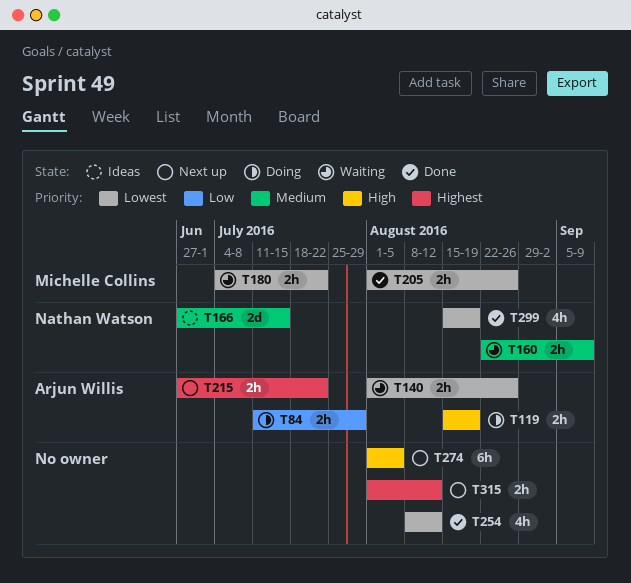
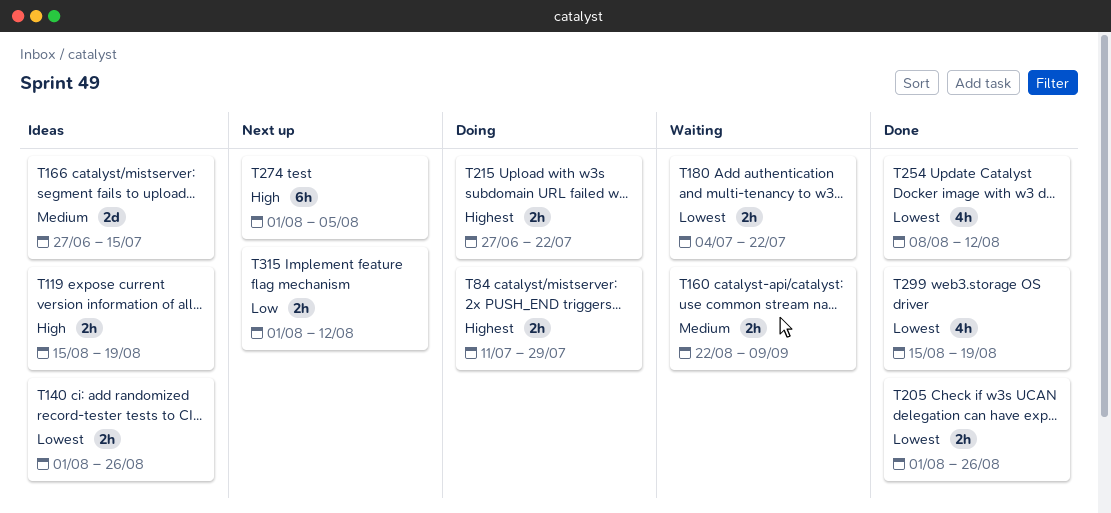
T84, priority: Low -> Highest
T119, status: Doing -> Ideas
T140, status: Waiting -> Ideas
T215, status: Next up -> Doing
T315, priority: Highest -> Low

